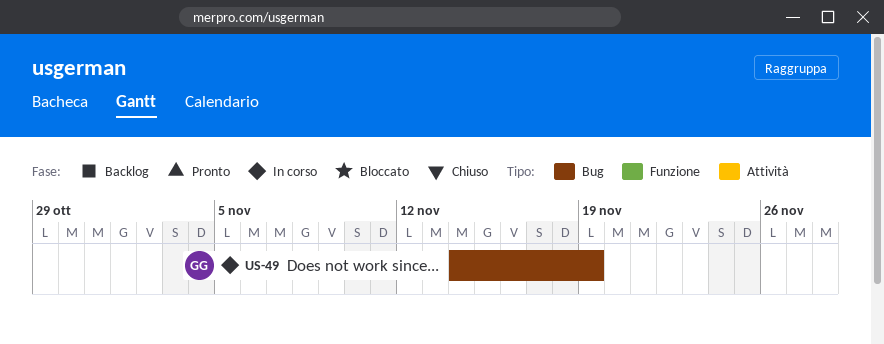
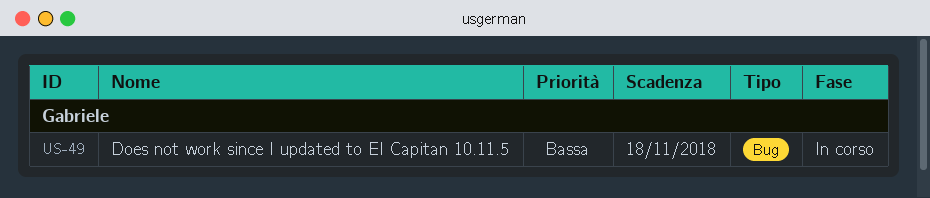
US-49, due: Nov 19 -> Nov 18

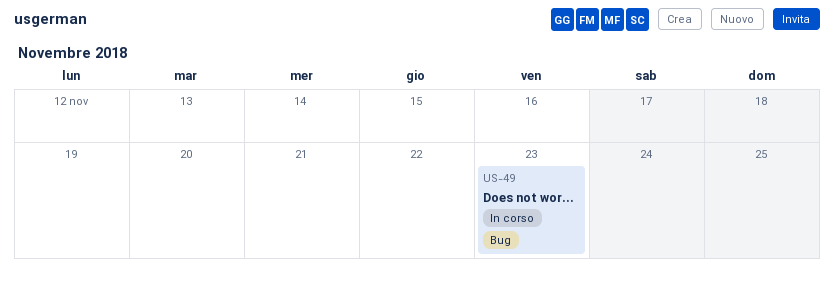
US-49, due: Nov 18 -> Nov 23

